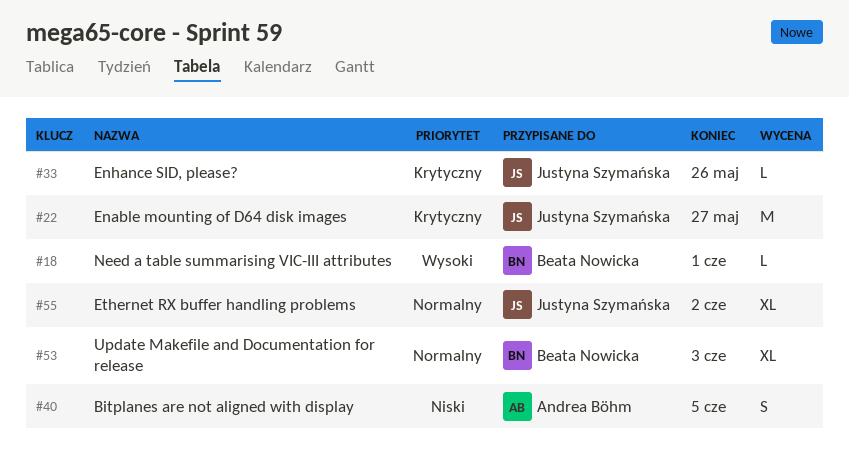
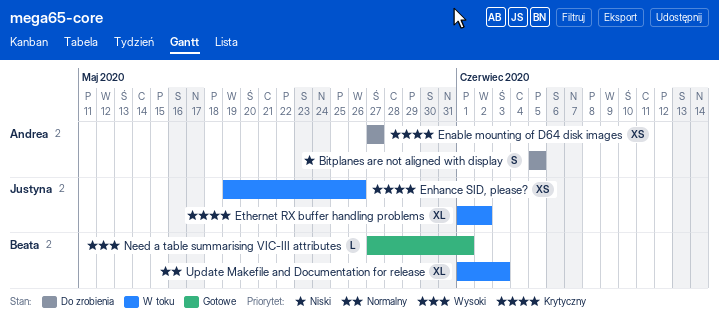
Enable mounting of D64 disk images, owner: Justyna Szymańska -> Andrea Böhm
Enable mounting of D64 disk images, estimate: M -> XS
Enhance SID, please?, estimate: L -> XS
Ethernet RX buffer handling problems, priority: Normalny -> Krytyczny

